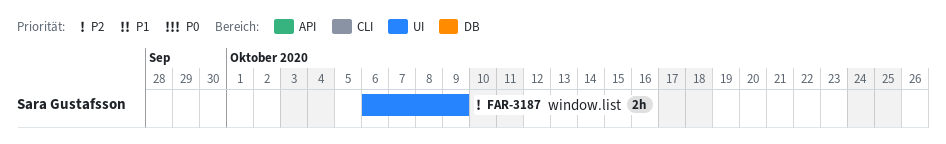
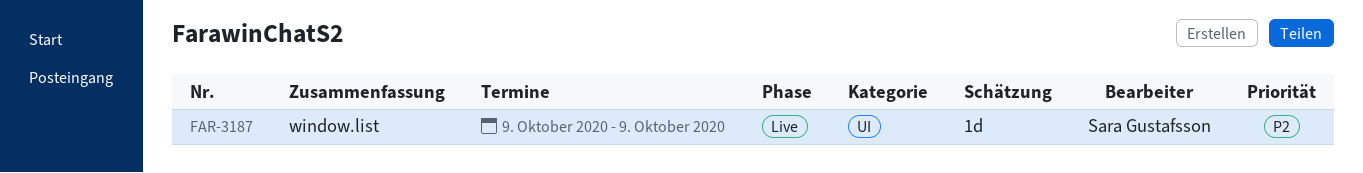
FAR-3187, estimate: 2h -> 1d
FAR-3187, start: Oct 6 -> Oct 9

